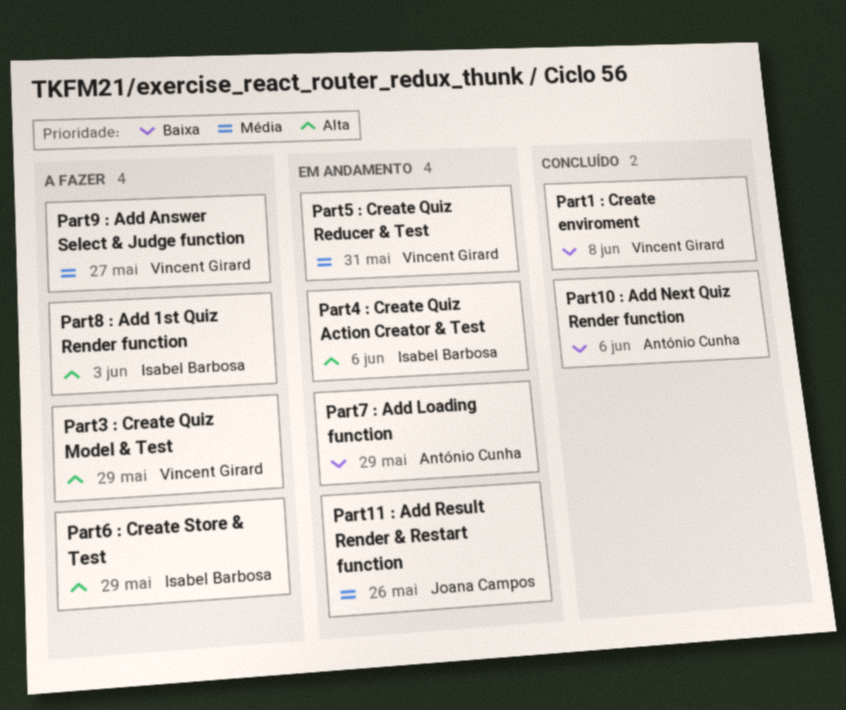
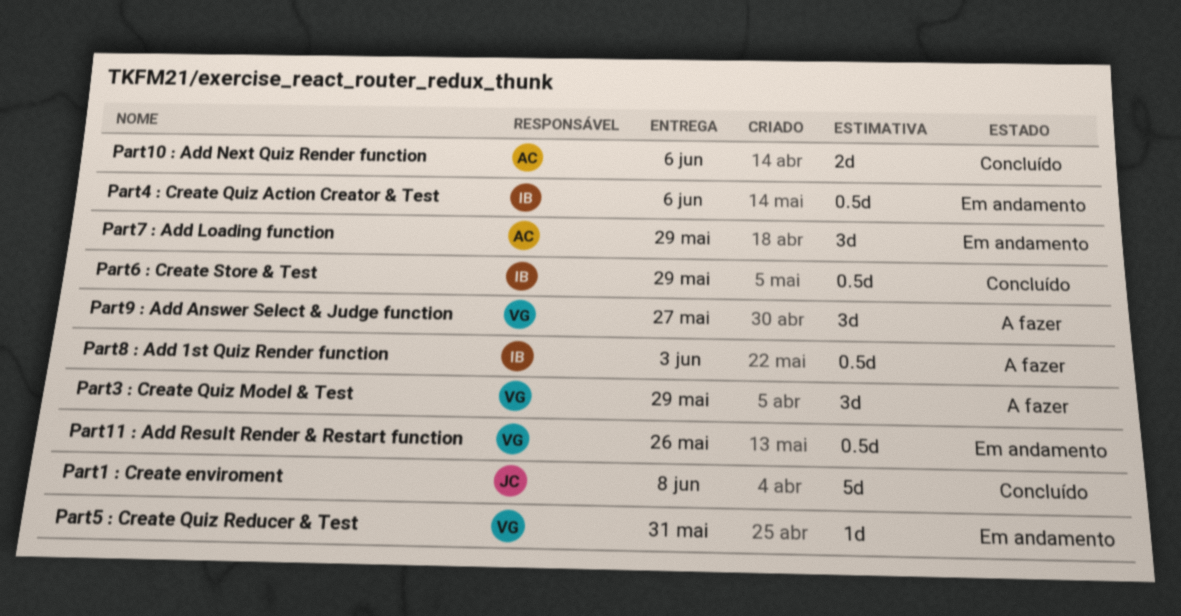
Part1 : Create enviroment, owner: Vincent Girard -> Joana Campos
Part11 : Add Result Render & Restart function, owner: Joana Campos -> Vincent Girard
Part6 : Create Store & Test, status: A fazer -> Concluído

